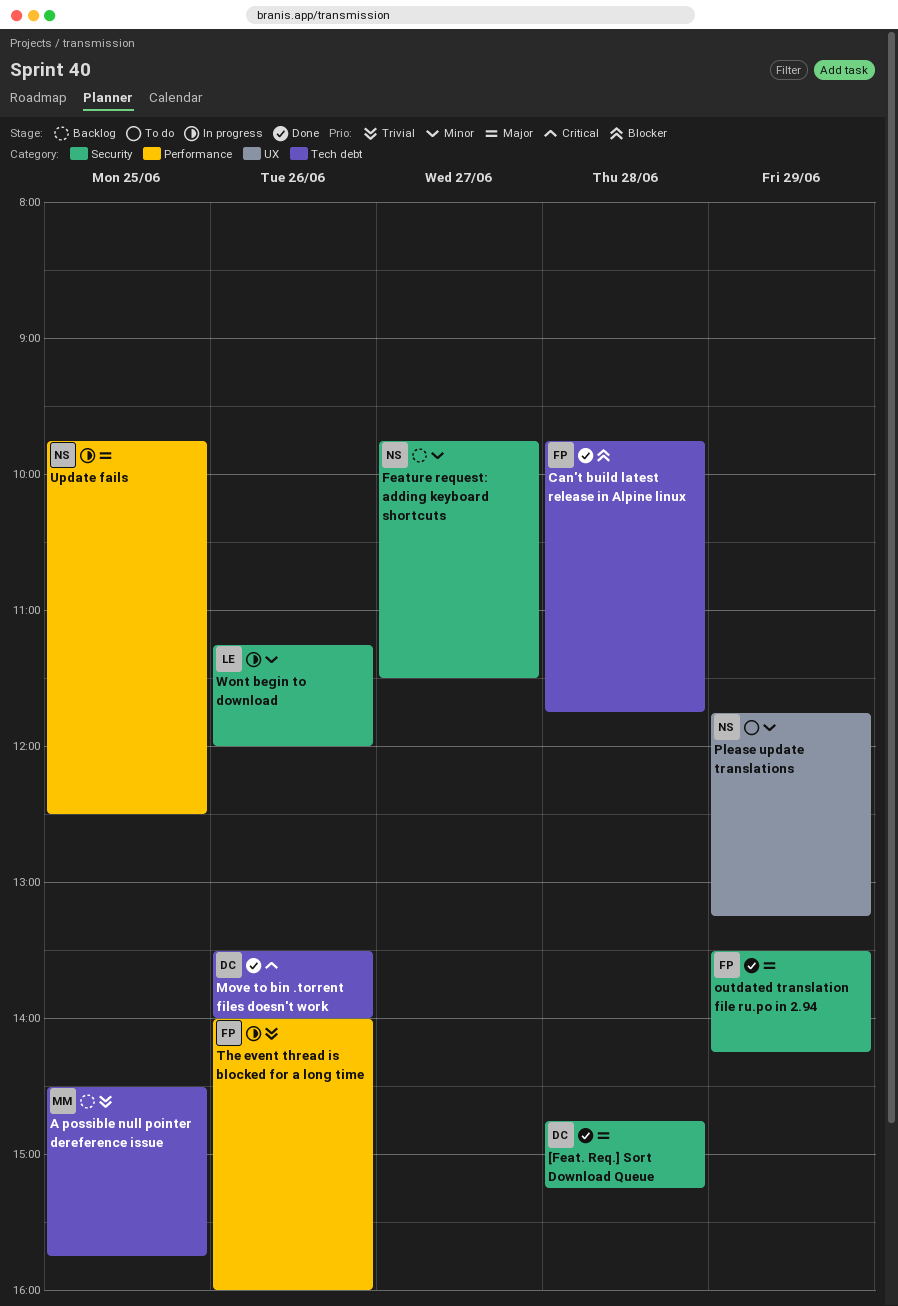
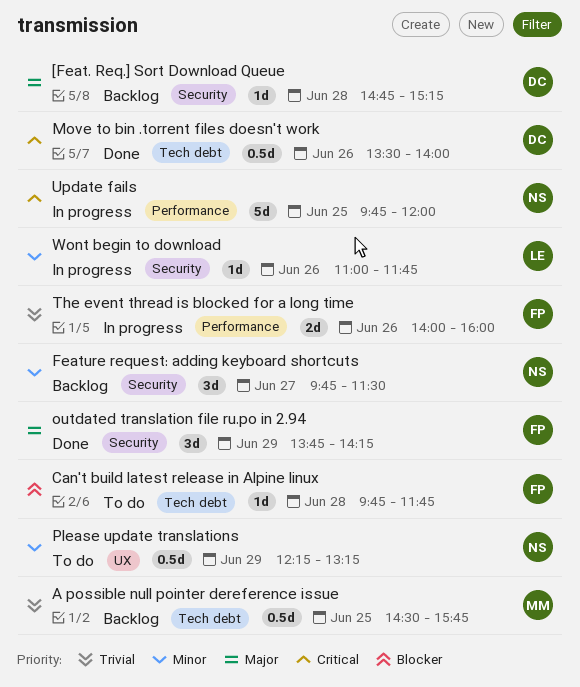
[Feat. Req.] Sort Download Queue, status: Done -> Backlog
Can't build latest release in Alpine linux, status: Done -> To do
outdated translation file ru.po in 2.94, begins: 13:30 -> 13:45
Please update translations, begins: 11:45 -> 12:15
Update fails, priority: Major -> Critical
Update fails, ends: 12:30 -> 12:00
Wont begin to download, begins: 11:15 -> 11:00
Wont begin to download, ends: 12:00 -> 11:45

